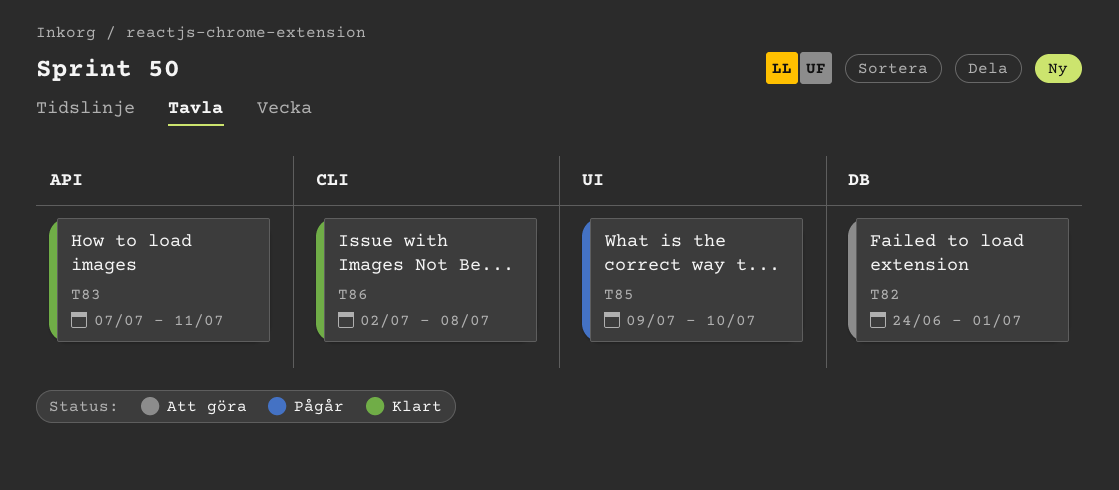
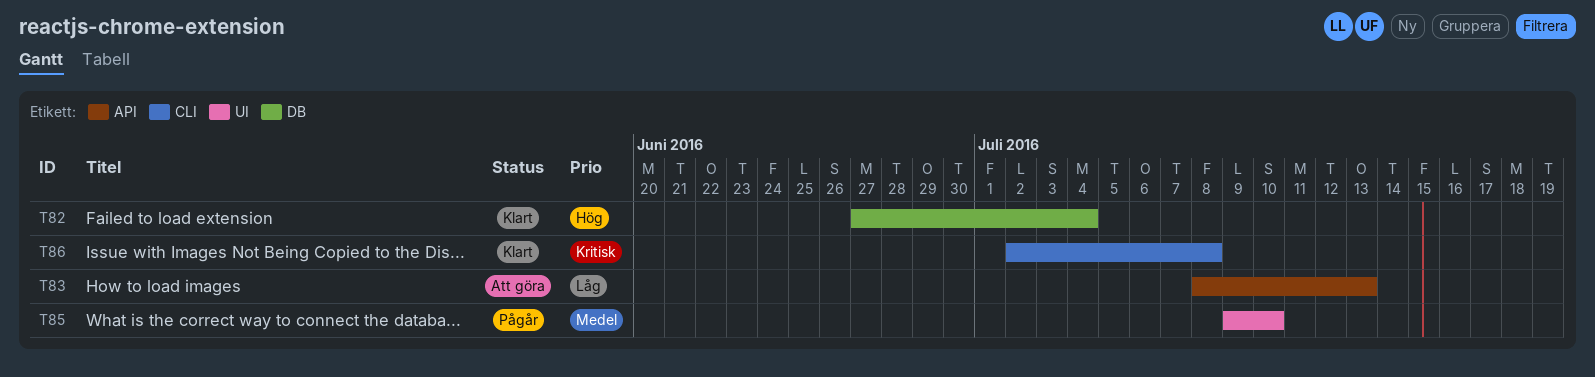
T82, status: Att göra -> Klart
T82, start: Jun 24 -> Jun 27
T82, due: Jul 1 -> Jul 4
T83, status: Klart -> Att göra
T83, start: Jul 7 -> Jul 8
T83, due: Jul 11 -> Jul 13

